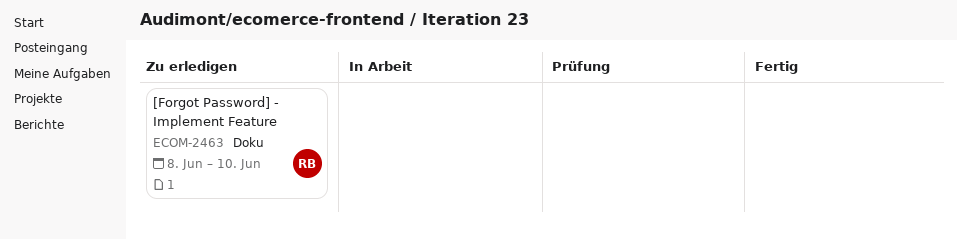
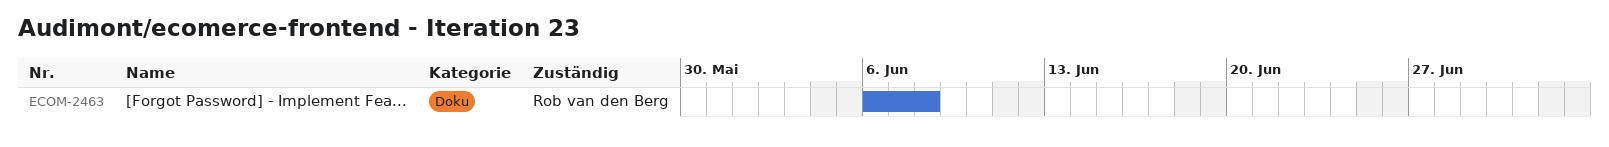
ECOM-2463, start: Jun 8 -> Jun 6
ECOM-2463, due: Jun 10 -> Jun 8

